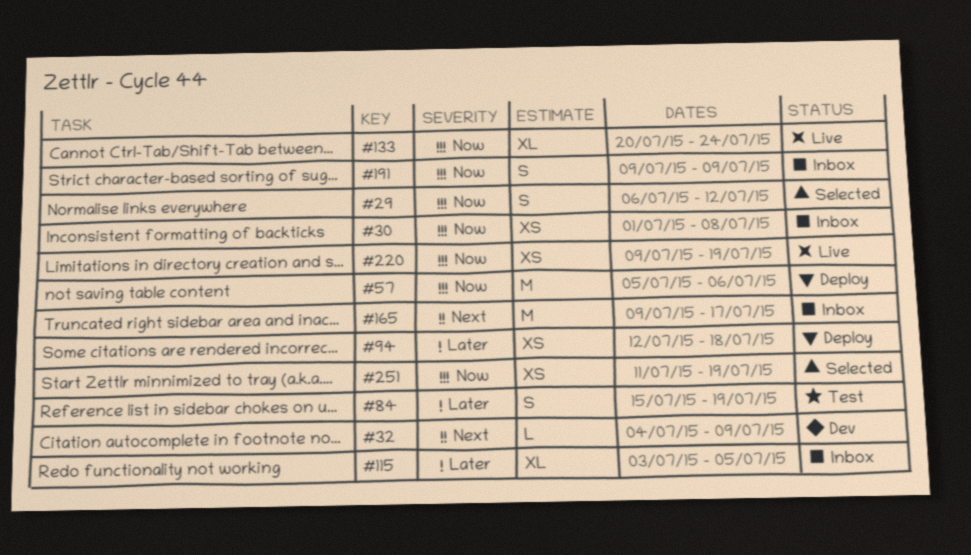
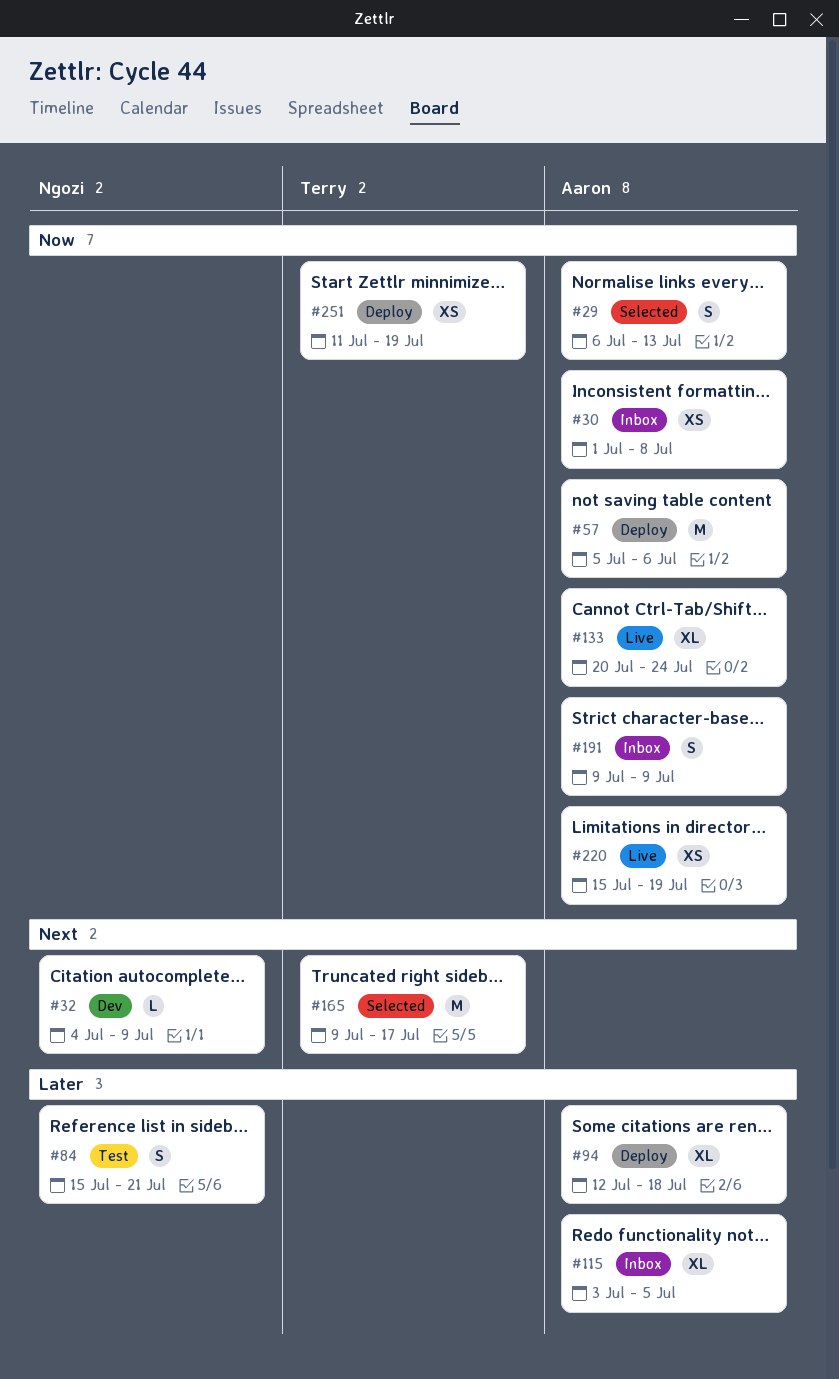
#29, due: Jul 12 -> Jul 13
#84, due: Jul 19 -> Jul 21
#94, estimate: XS -> XL
#165, status: Inbox -> Selected
#220, start: Jul 9 -> Jul 15
#251, status: Selected -> Deploy

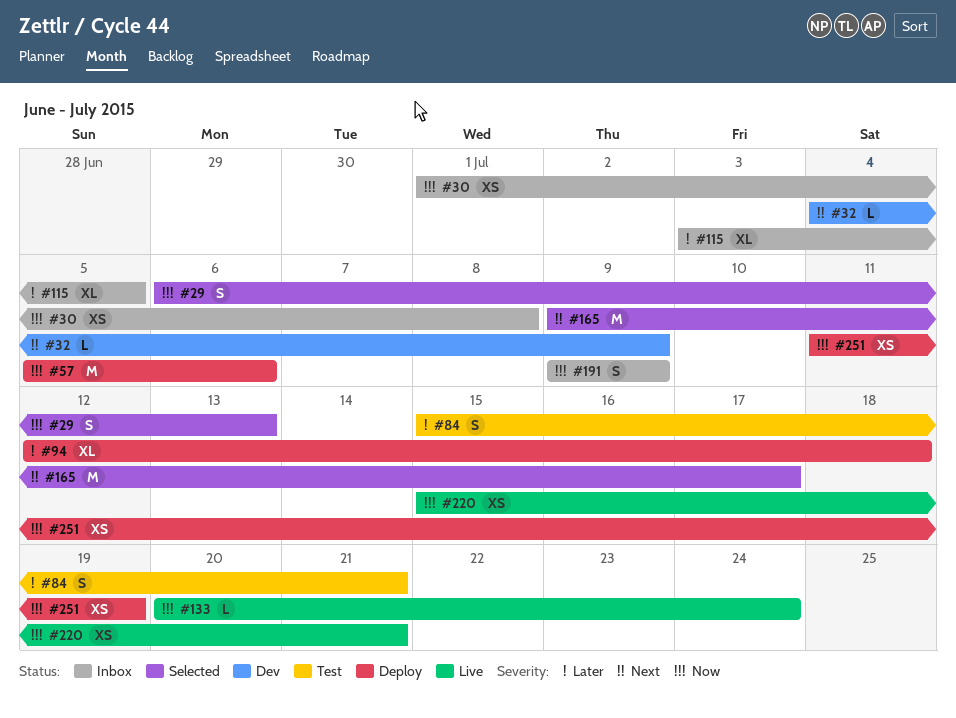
#133, estimate: XL -> L
#220, due: Jul 19 -> Jul 21

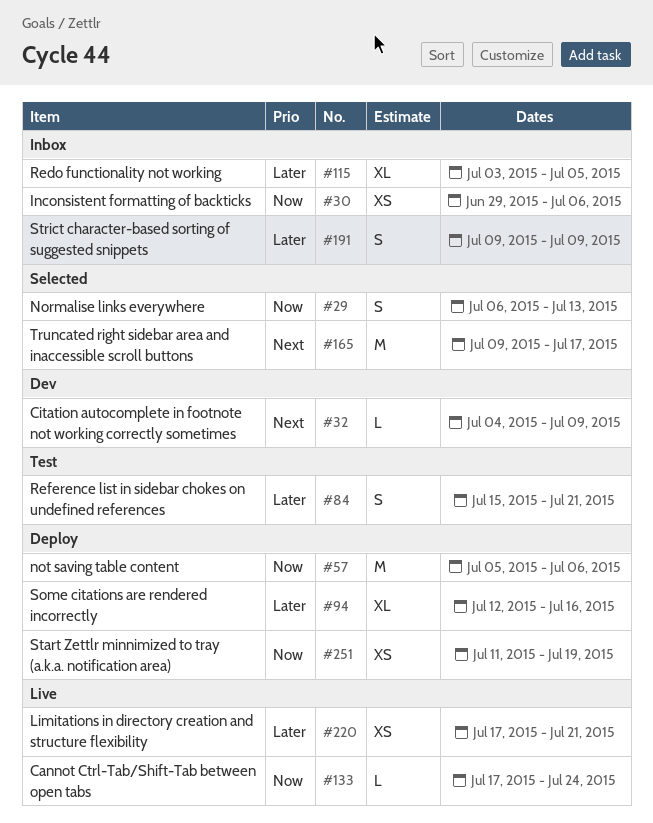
#30, start: Jul 1 -> Jun 29
#30, due: Jul 8 -> Jul 6
#94, due: Jul 18 -> Jul 16
#133, start: Jul 20 -> Jul 17
#191, priority: Now -> Later
#220, priority: Now -> Later
#220, start: Jul 15 -> Jul 17

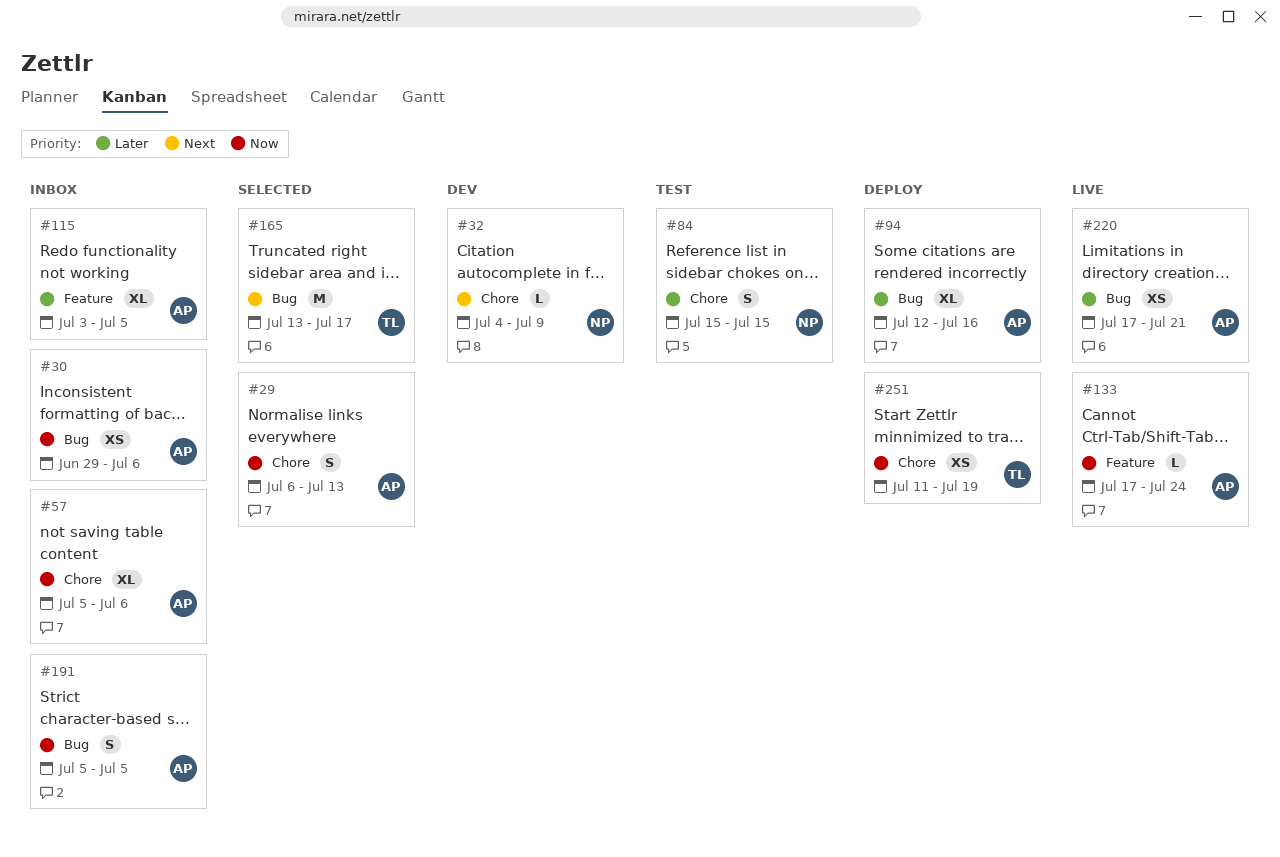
#57, status: Deploy -> Inbox
#57, estimate: M -> XL
#84, due: Jul 21 -> Jul 15
#165, start: Jul 9 -> Jul 13
#191, priority: Later -> Now
#191, start: Jul 9 -> Jul 5
#191, due: Jul 9 -> Jul 5

